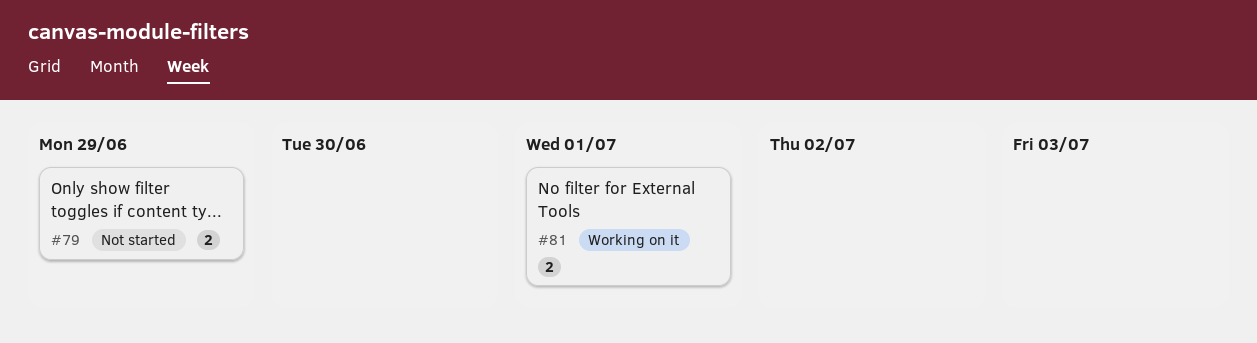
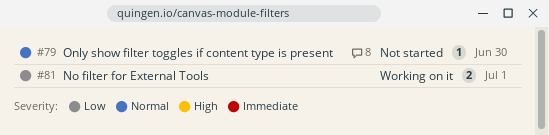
#79, estimate: 2 -> 1
#79, due: Jun 29 -> Jun 30

